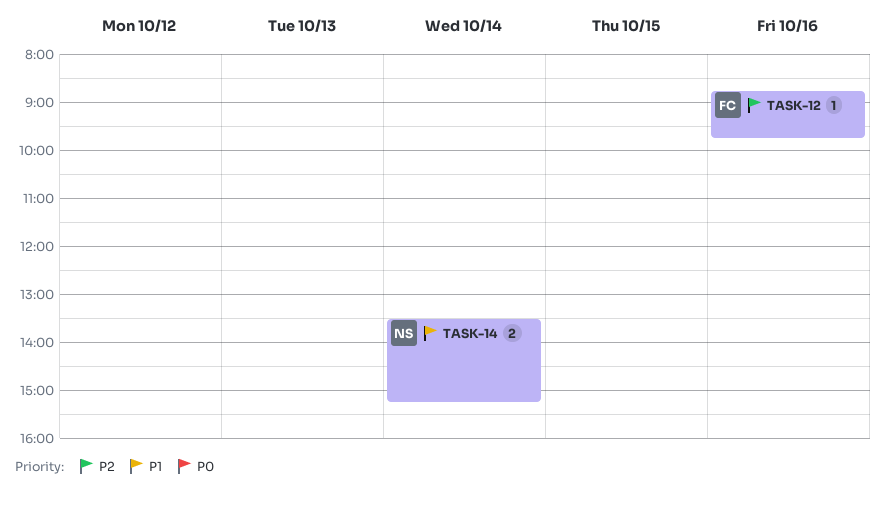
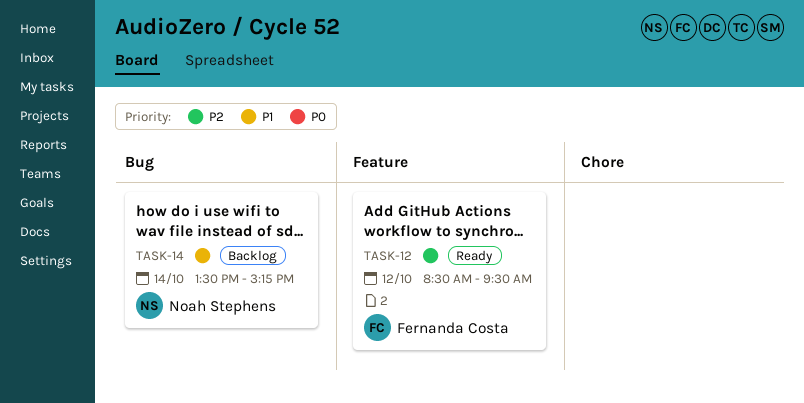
TASK-12, day: Oct 16 -> Oct 12
TASK-12, begins: 08:45 -> 08:30
TASK-12, ends: 09:45 -> 09:30

